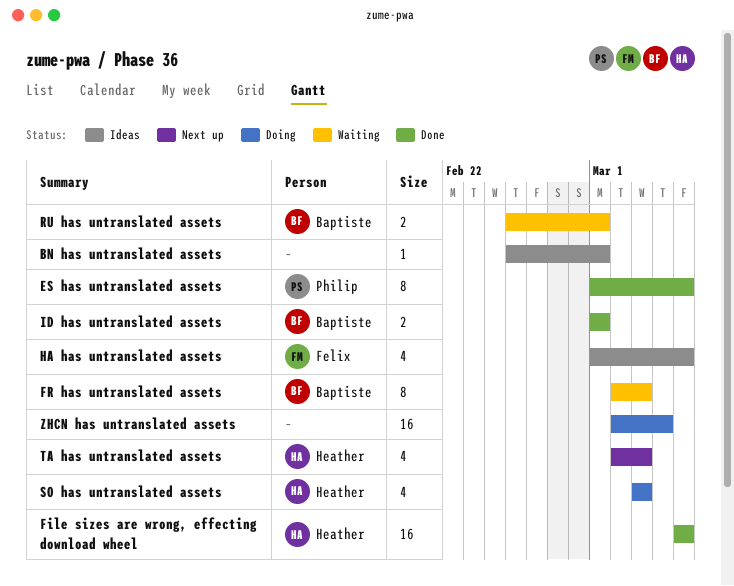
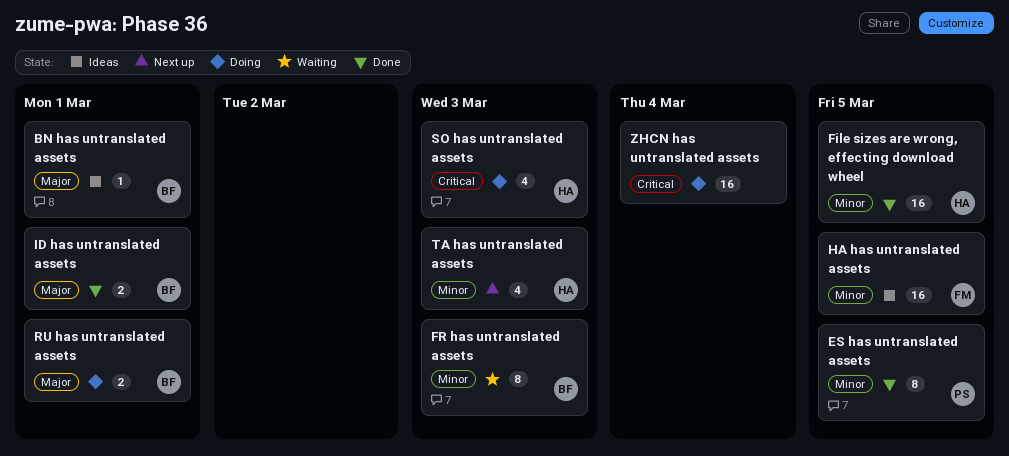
BN has untranslated assets, owner: none -> Baptiste
HA has untranslated assets, estimate: 4 -> 16
RU has untranslated assets, status: Waiting -> Doing

